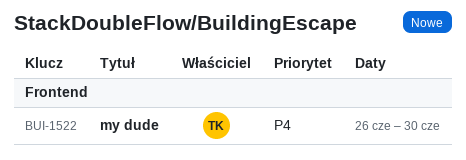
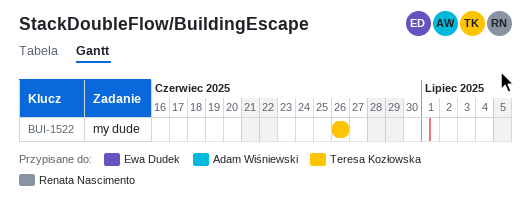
BUI-1522, due: Jun 30 -> Jun 26

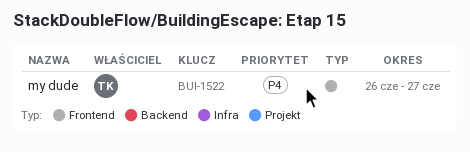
BUI-1522, due: Jun 26 -> Jun 27

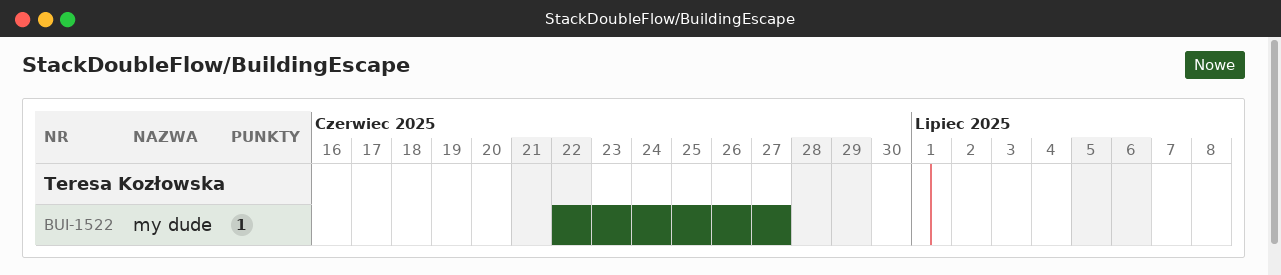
BUI-1522, start: Jun 26 -> Jun 22

